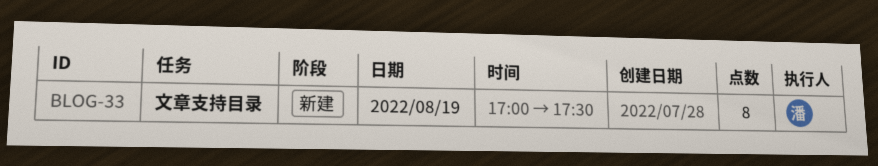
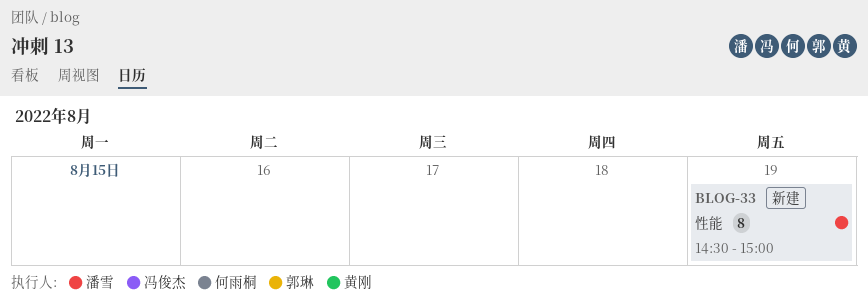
BLOG-33, begins: 17:00 -> 14:30
BLOG-33, ends: 17:30 -> 15:00

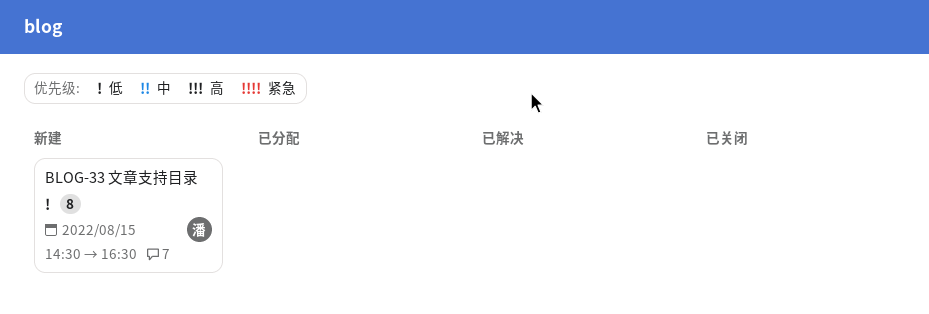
BLOG-33, day: Aug 19 -> Aug 15
BLOG-33, ends: 15:00 -> 16:30

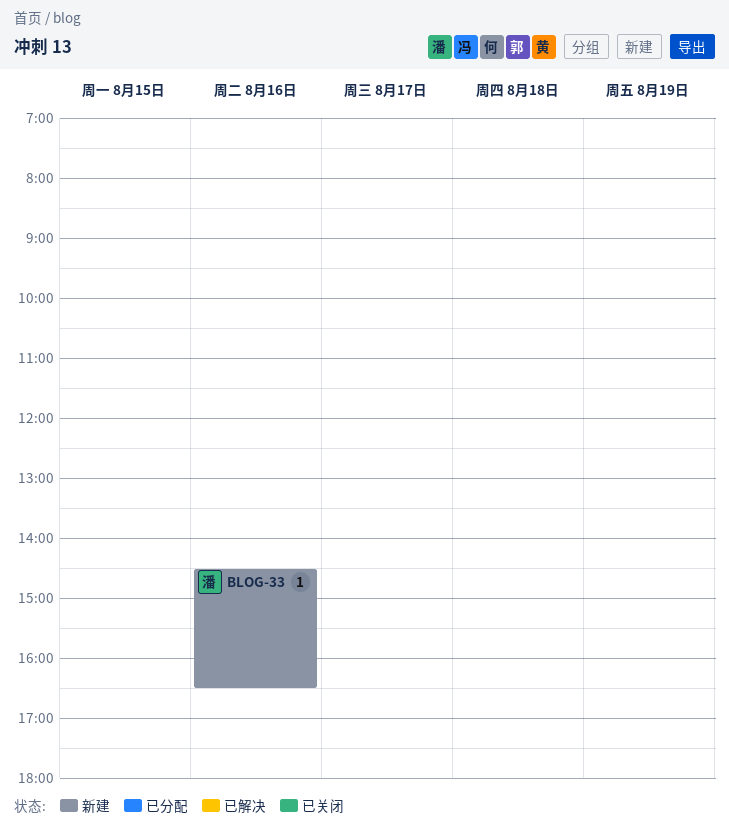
BLOG-33, estimate: 8 -> 1
BLOG-33, day: Aug 15 -> Aug 16

